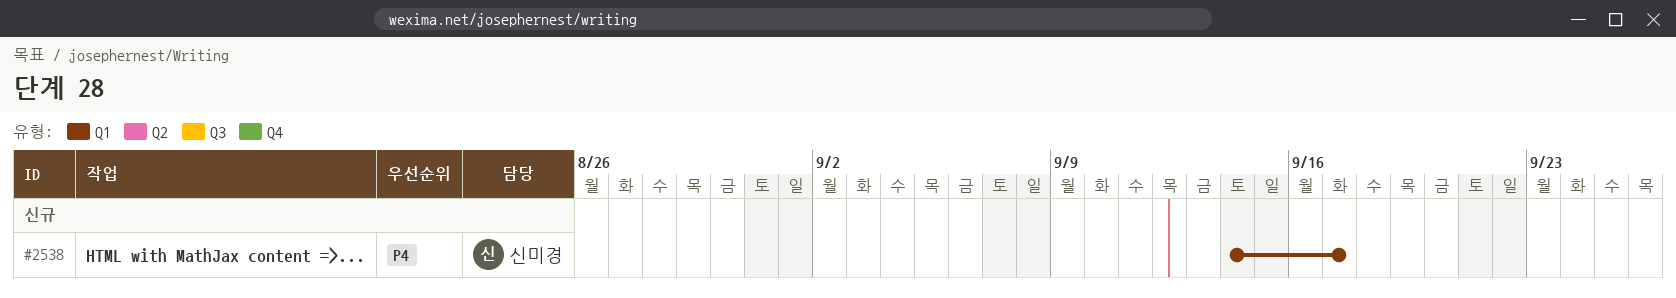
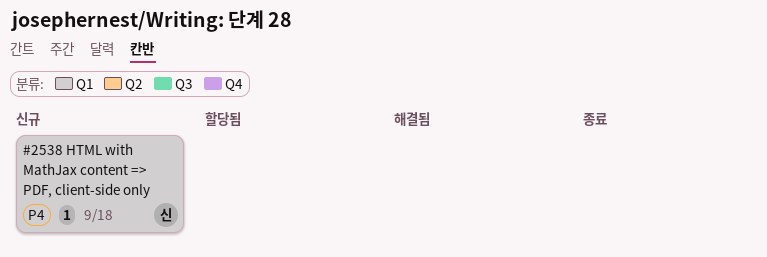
#2538, due: Sep 17 -> Sep 18

